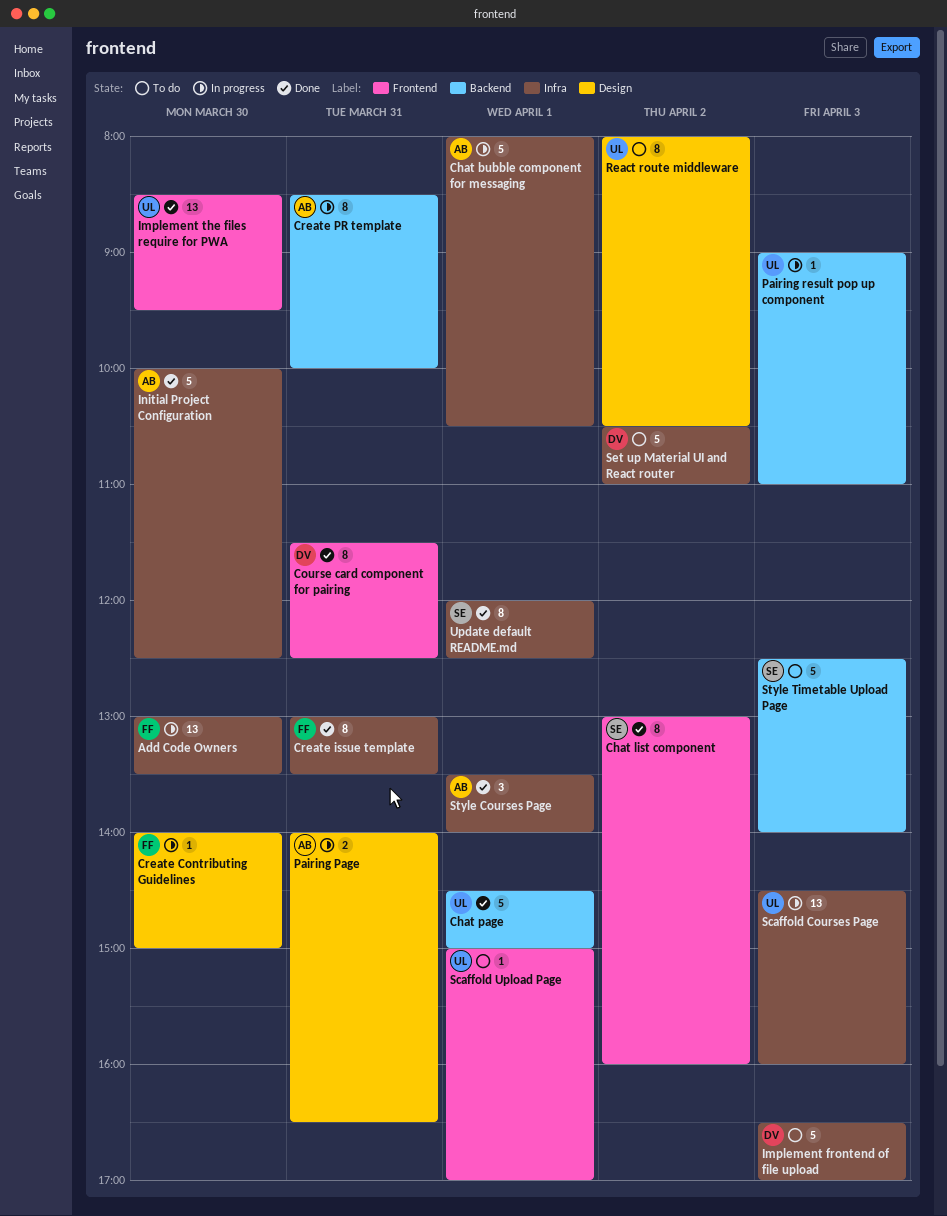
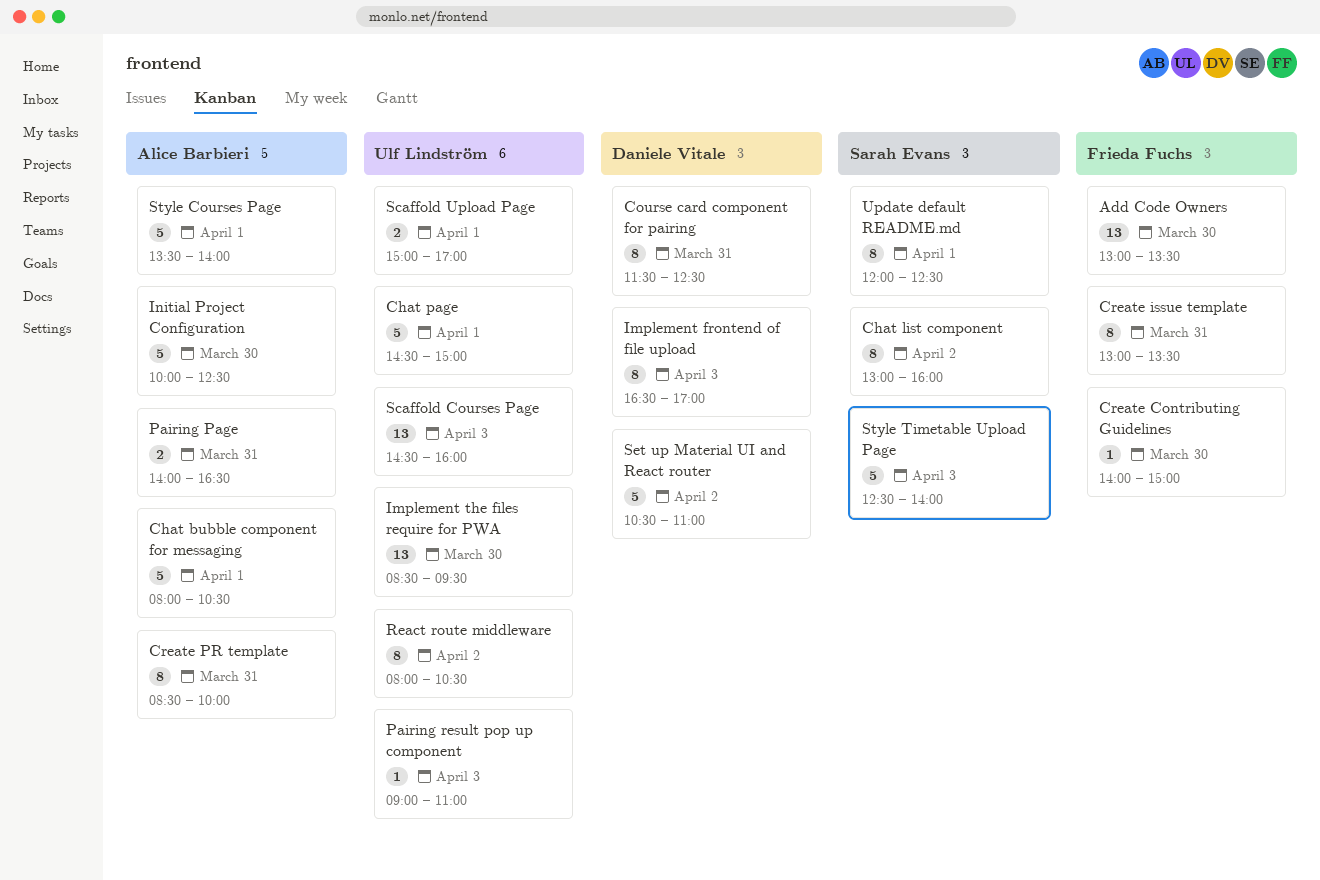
Implement frontend of file upload, estimate: 5 -> 8
Scaffold Upload Page, estimate: 1 -> 2
Style Courses Page, estimate: 3 -> 5

